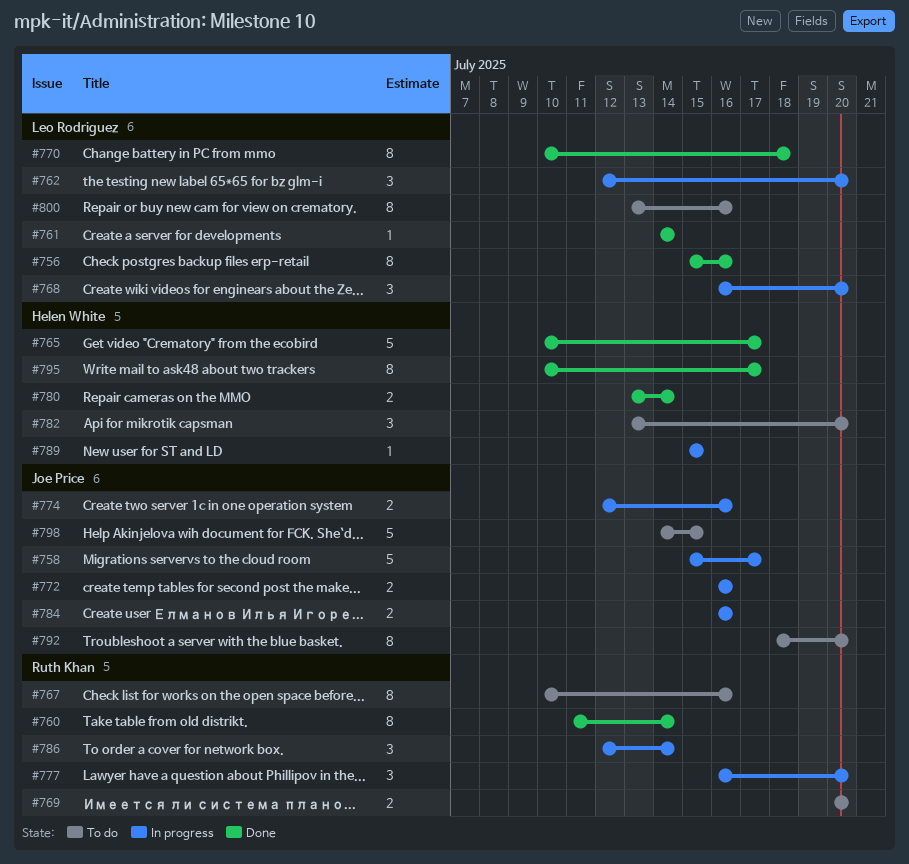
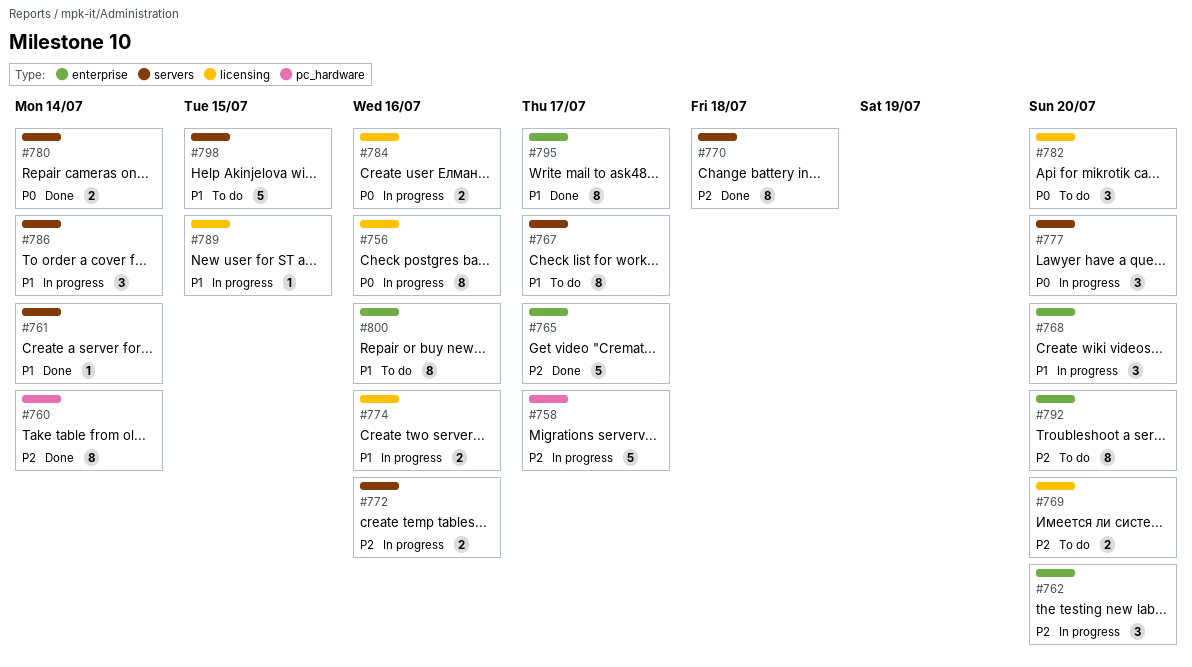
#756, status: Done -> In progress
#767, due: Jul 16 -> Jul 17

